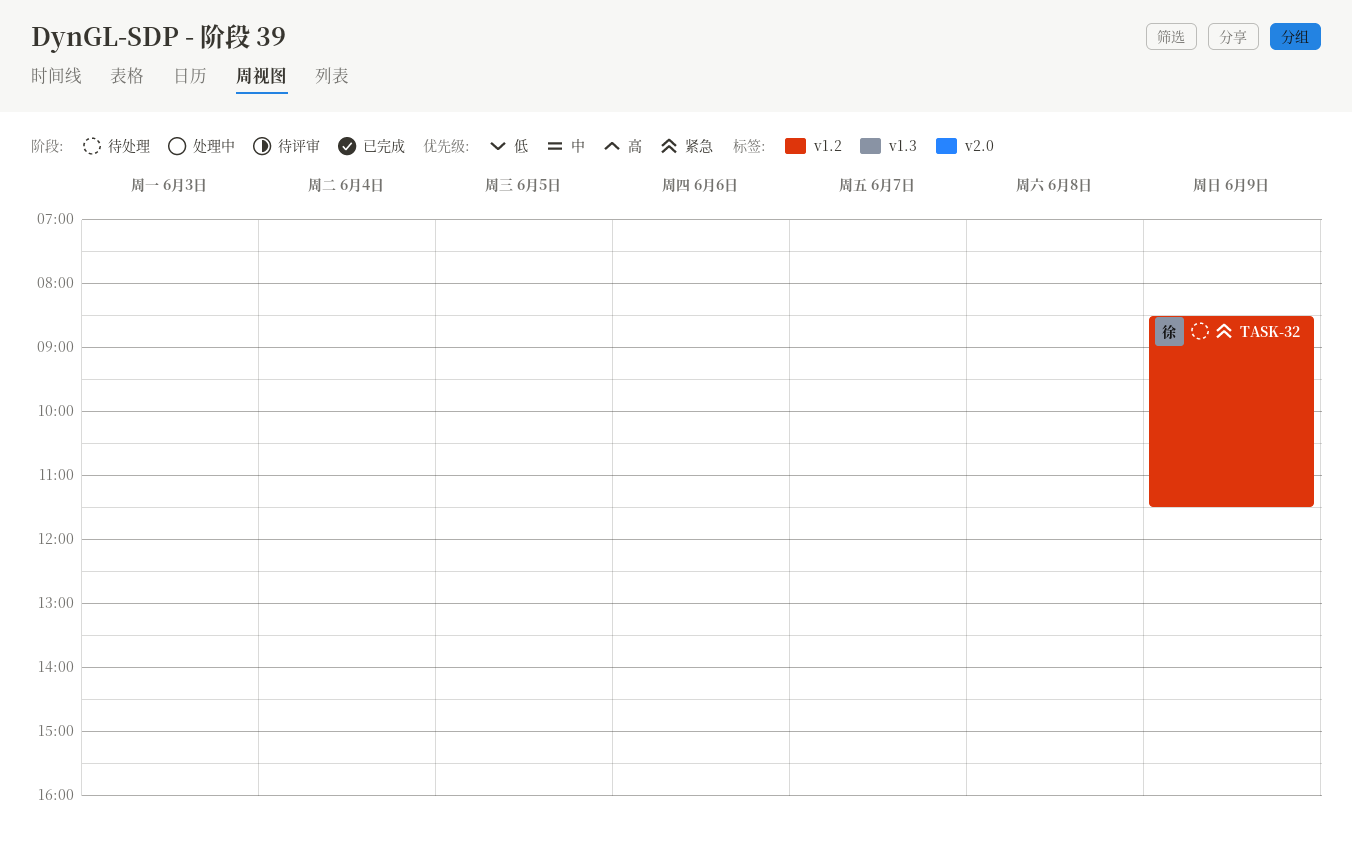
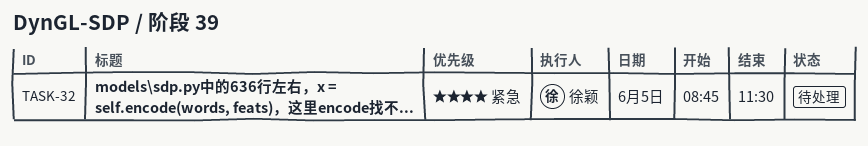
TASK-32, day: Jun 9 -> Jun 5
TASK-32, begins: 08:30 -> 08:45

